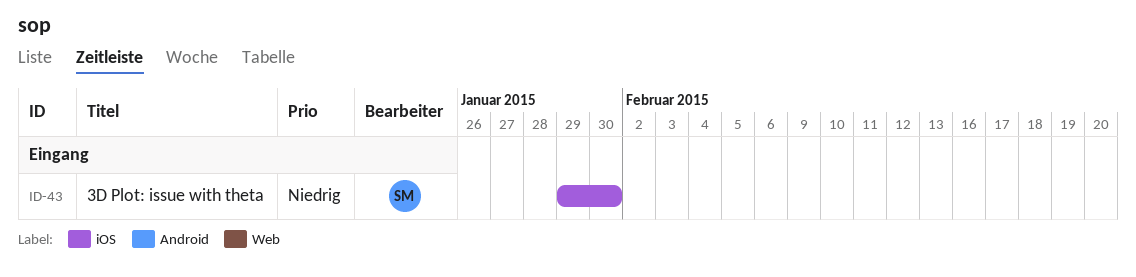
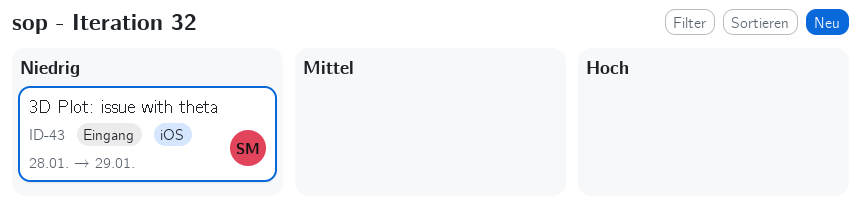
ID-43, start: Jan 29 -> Jan 28
ID-43, due: Jan 30 -> Jan 29

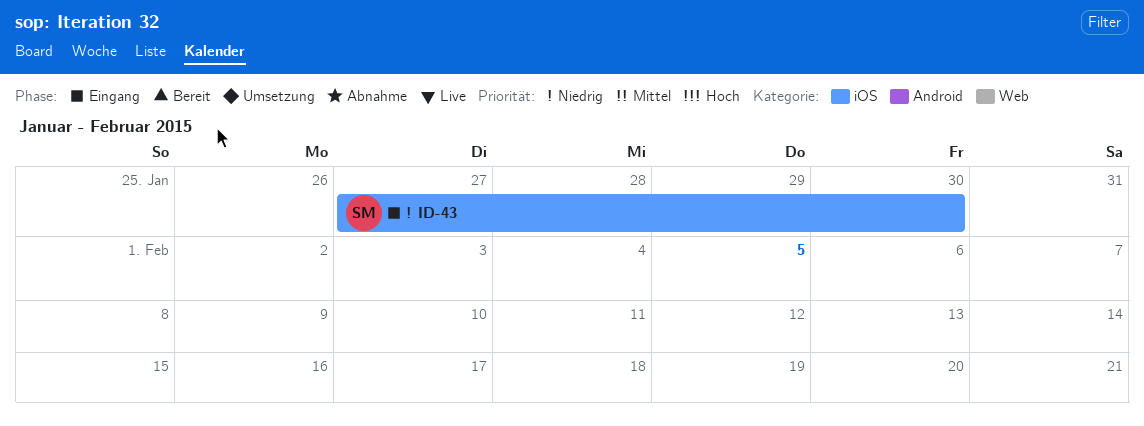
ID-43, start: Jan 28 -> Jan 27
ID-43, due: Jan 29 -> Jan 30

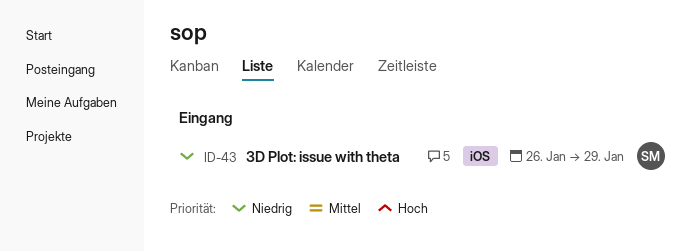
ID-43, start: Jan 27 -> Jan 26
ID-43, due: Jan 30 -> Jan 29

